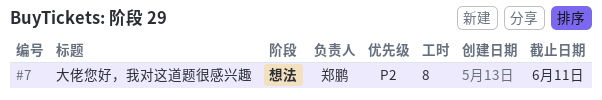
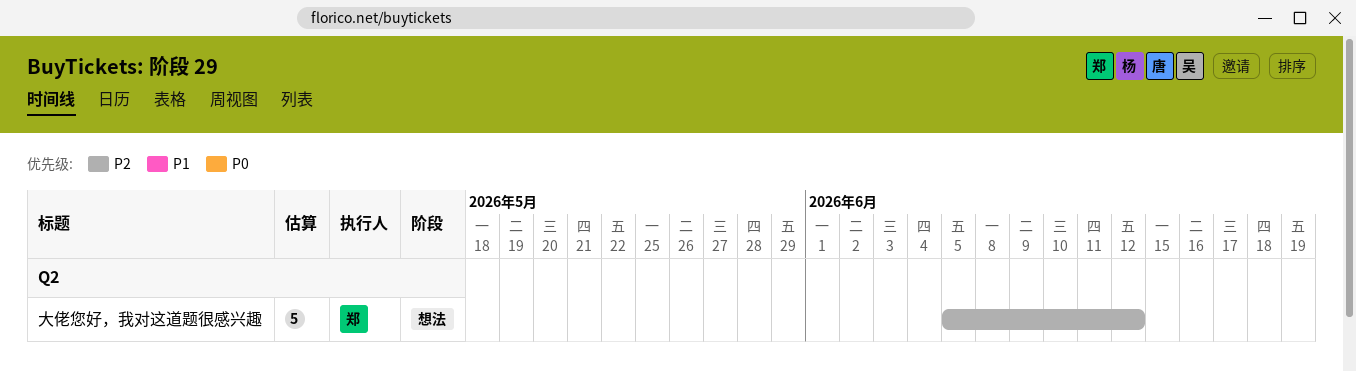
大佬您好，我对这道题很感兴趣, estimate: 8 -> 5
大佬您好，我对这道题很感兴趣, due: Jun 11 -> Jun 12

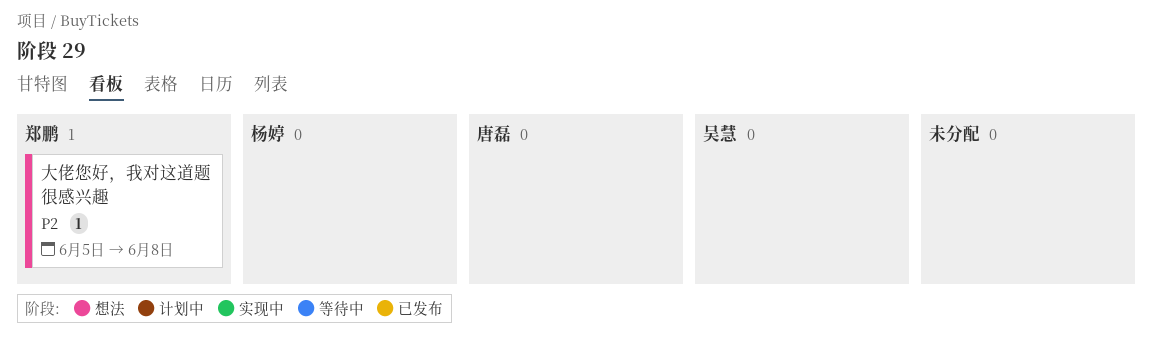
大佬您好，我对这道题很感兴趣, estimate: 5 -> 1
大佬您好，我对这道题很感兴趣, due: Jun 12 -> Jun 8

